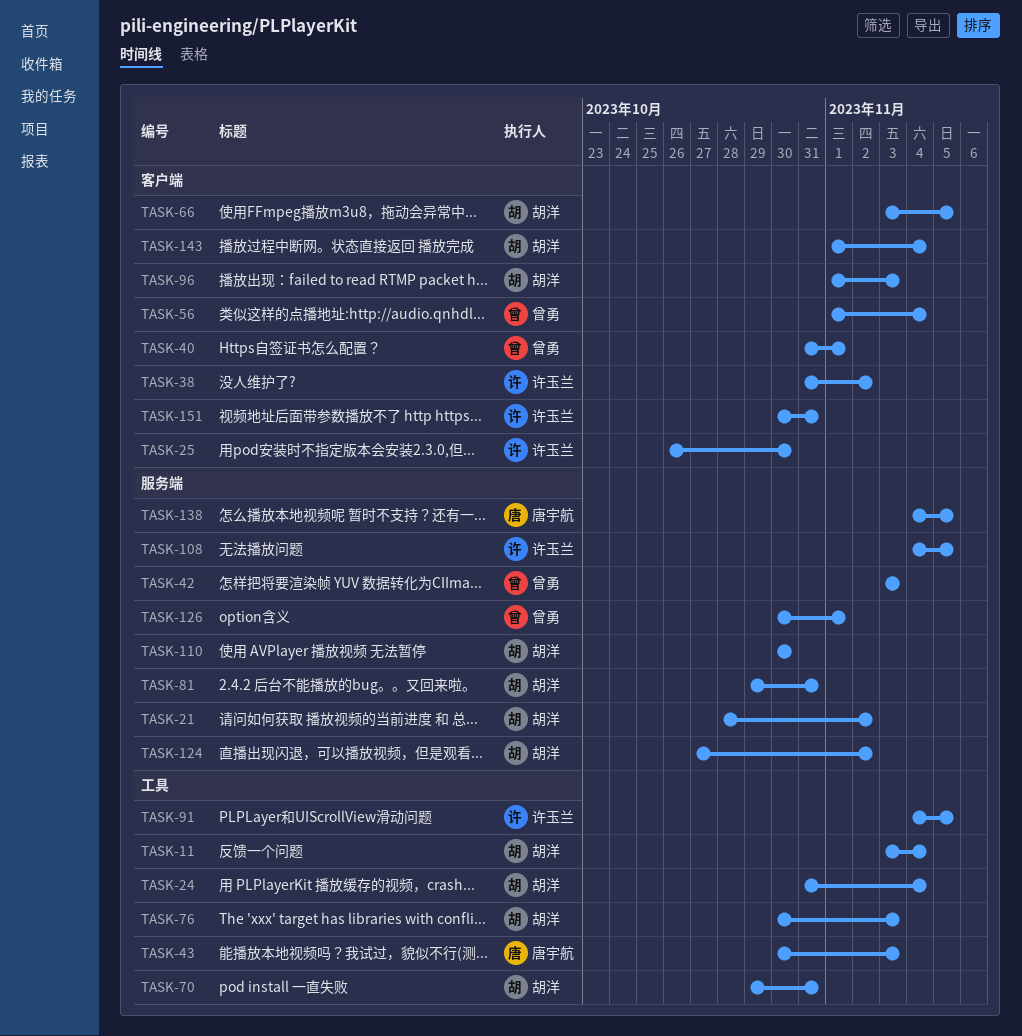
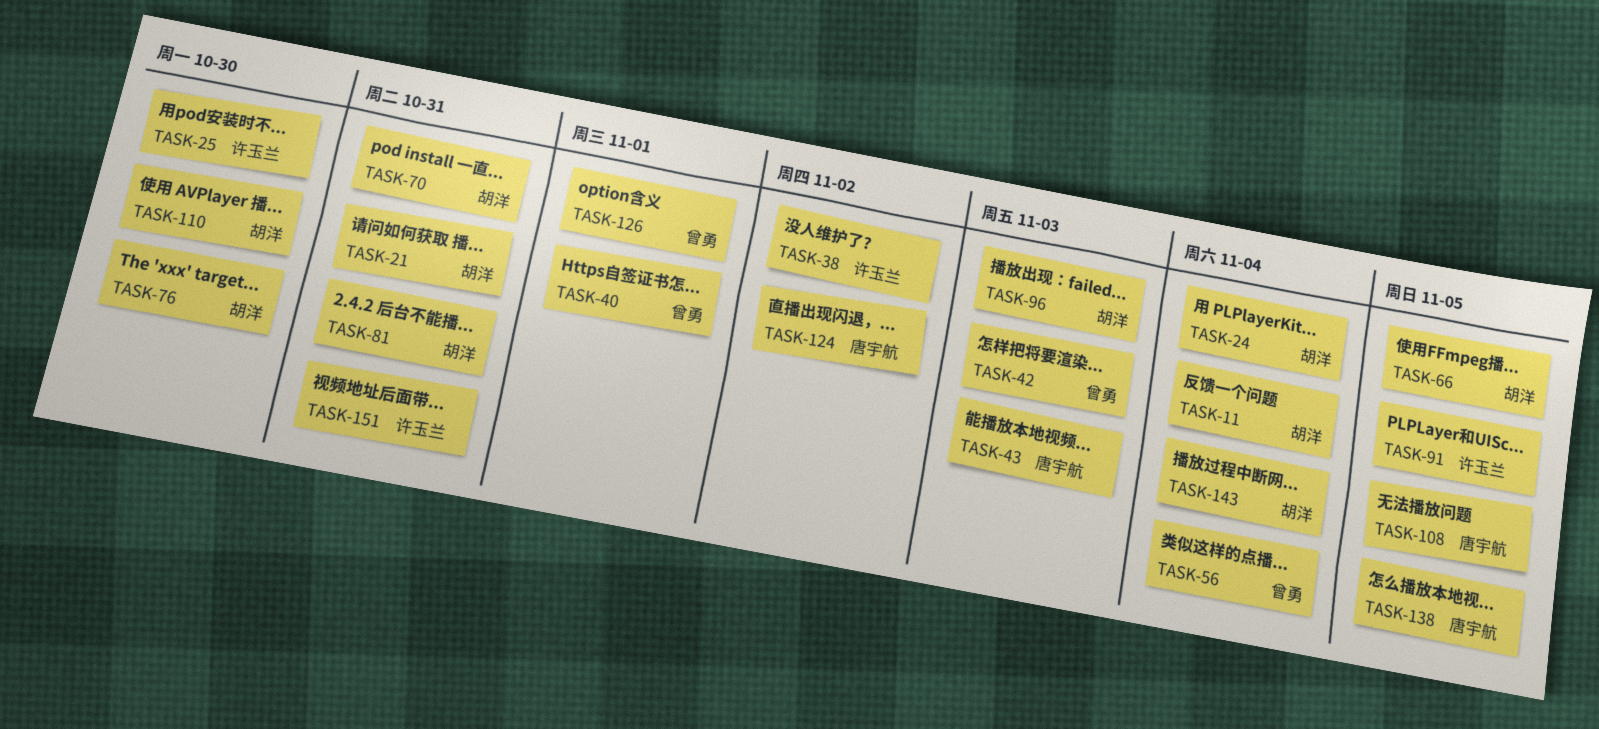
TASK-21, due: Nov 2 -> Oct 31
TASK-76, due: Nov 3 -> Oct 30
TASK-108, owner: 许玉兰 -> 唐宇航
TASK-124, owner: 胡洋 -> 唐宇航

